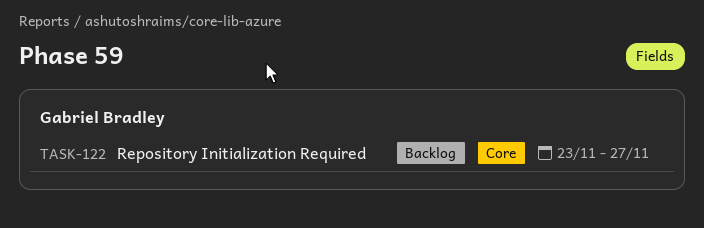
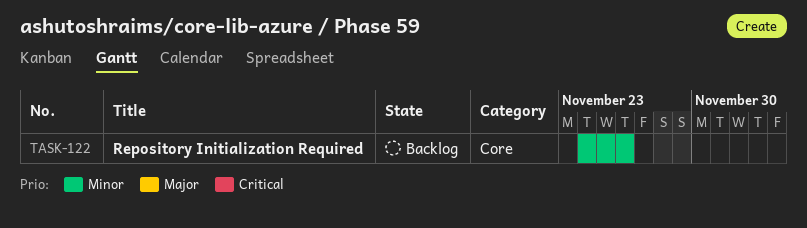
TASK-122, start: Nov 23 -> Nov 24
TASK-122, due: Nov 27 -> Nov 26

